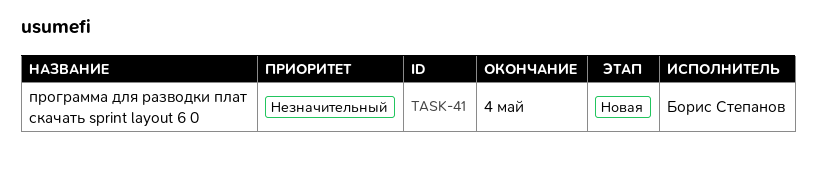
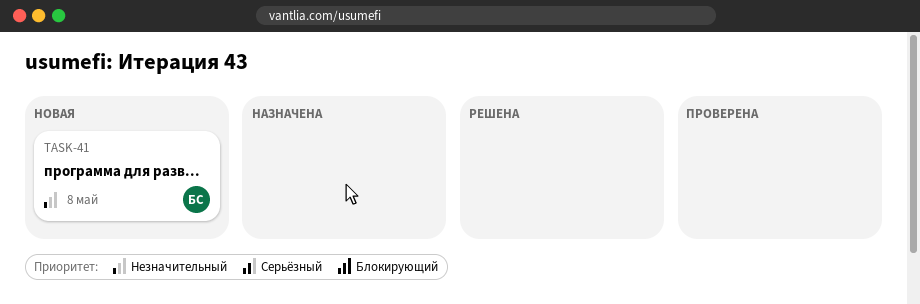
TASK-41, due: May 4 -> May 8

